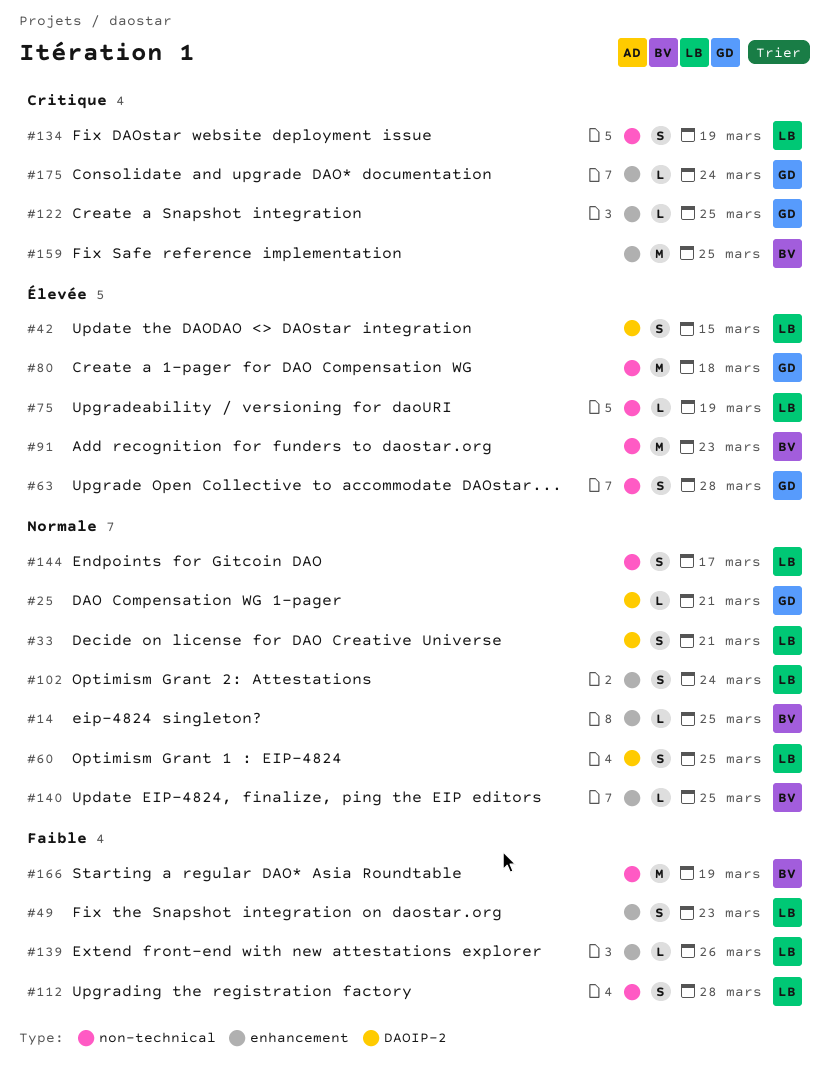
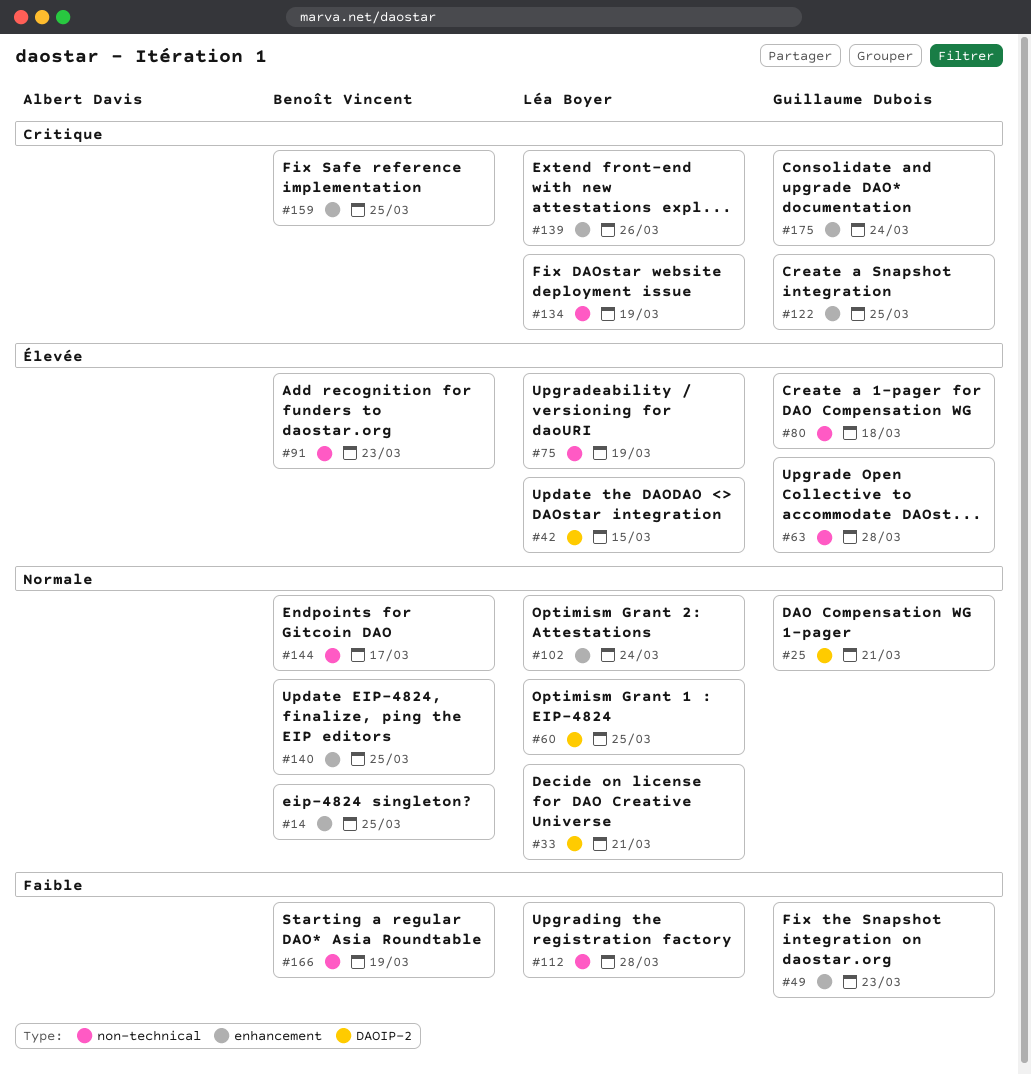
#49, owner: Léa Boyer -> Guillaume Dubois
#139, priority: Faible -> Critique
#144, owner: Léa Boyer -> Benoît Vincent

